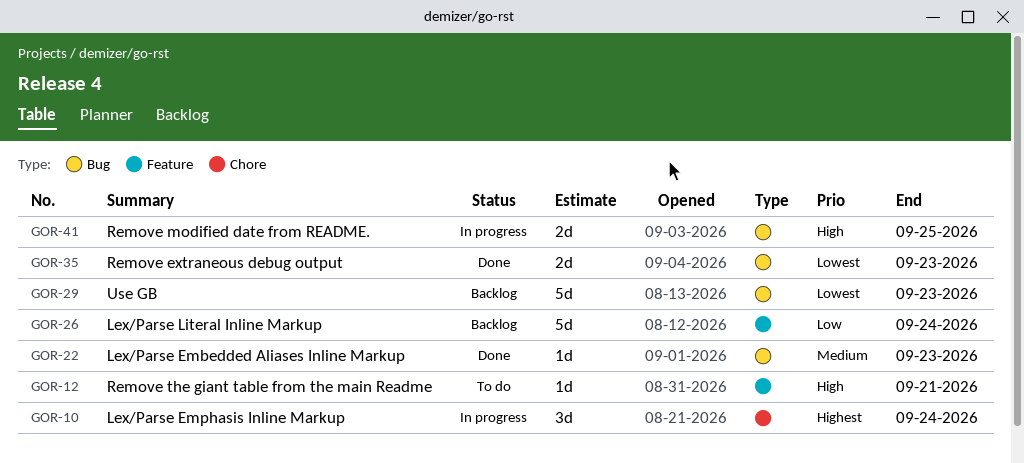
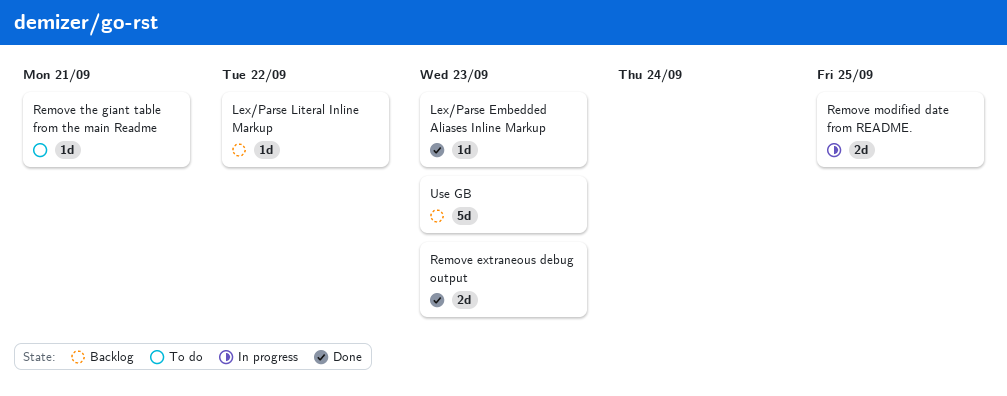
Lex/Parse Emphasis Inline Markup: present -> none
Lex/Parse Literal Inline Markup, estimate: 5d -> 1d
Lex/Parse Literal Inline Markup, due: Sep 24 -> Sep 22

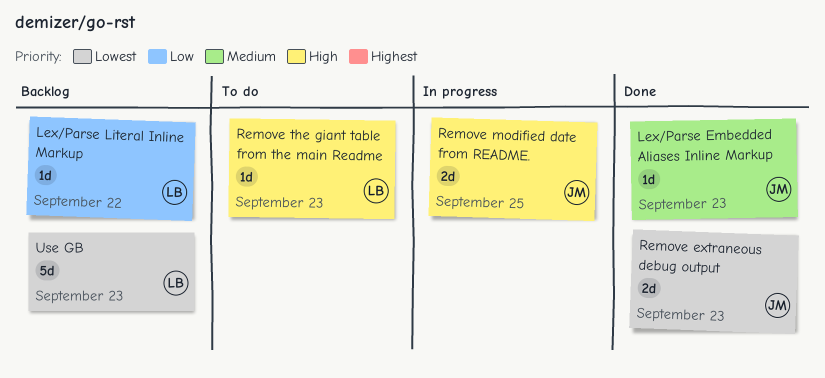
Remove the giant table from the main Readme, due: Sep 21 -> Sep 23

